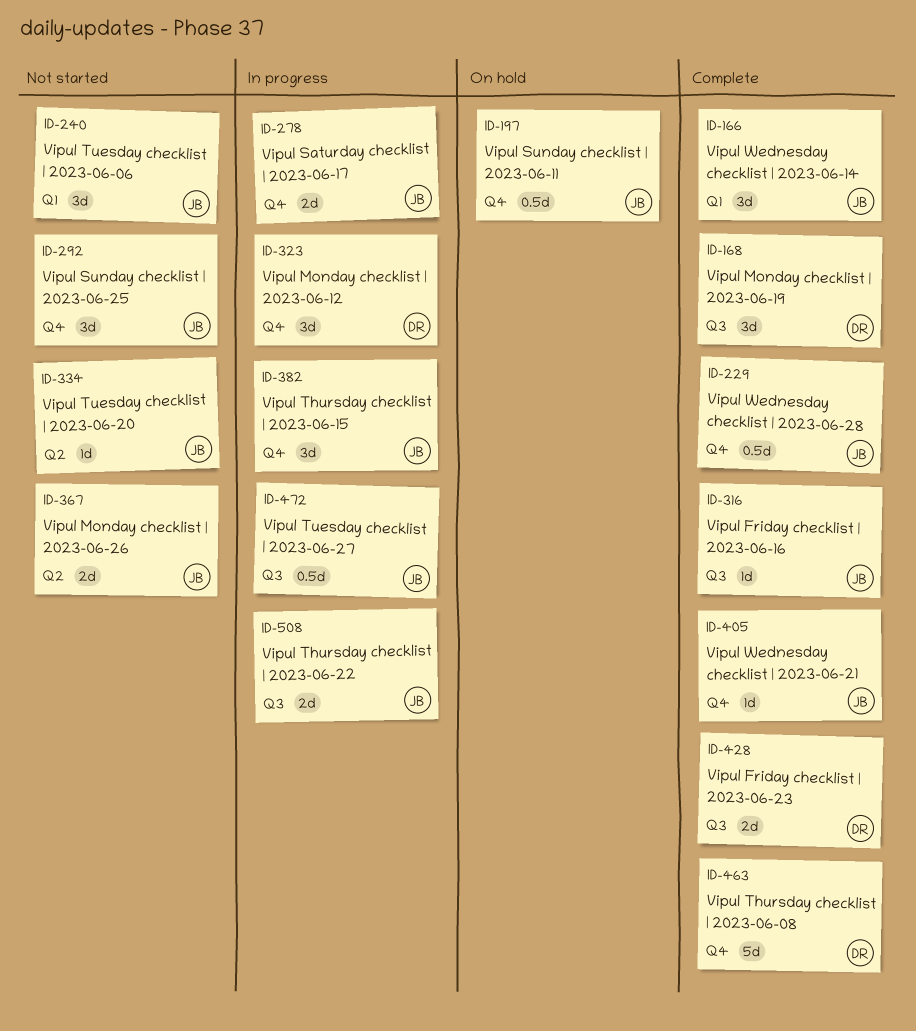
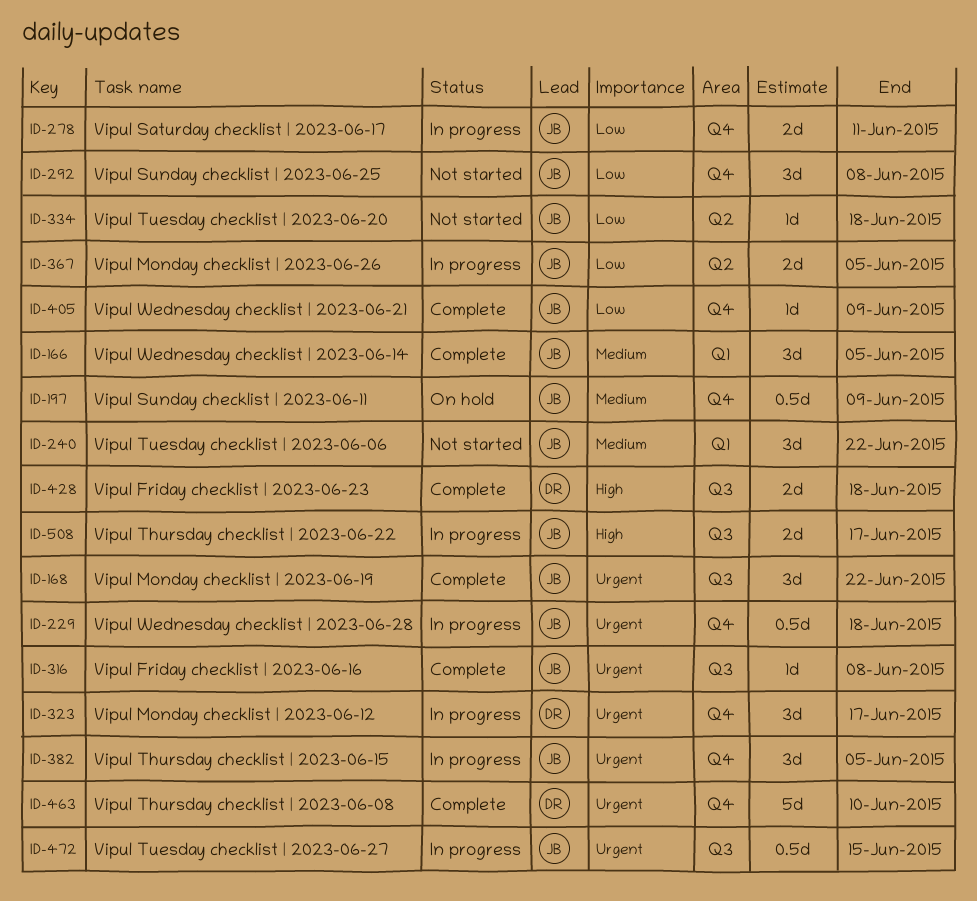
ID-168, owner: DR -> JB
ID-229, status: Complete -> In progress
ID-367, status: Not started -> In progress

